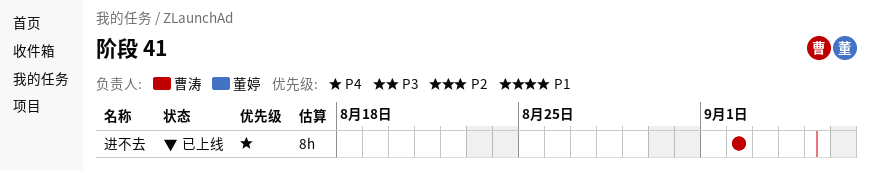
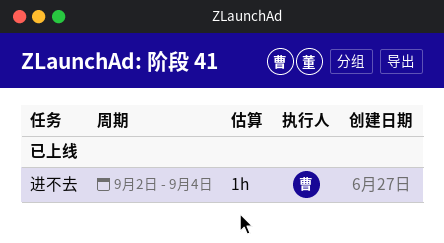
进不去, estimate: 8h -> 1h
进不去, due: Sep 2 -> Sep 4

